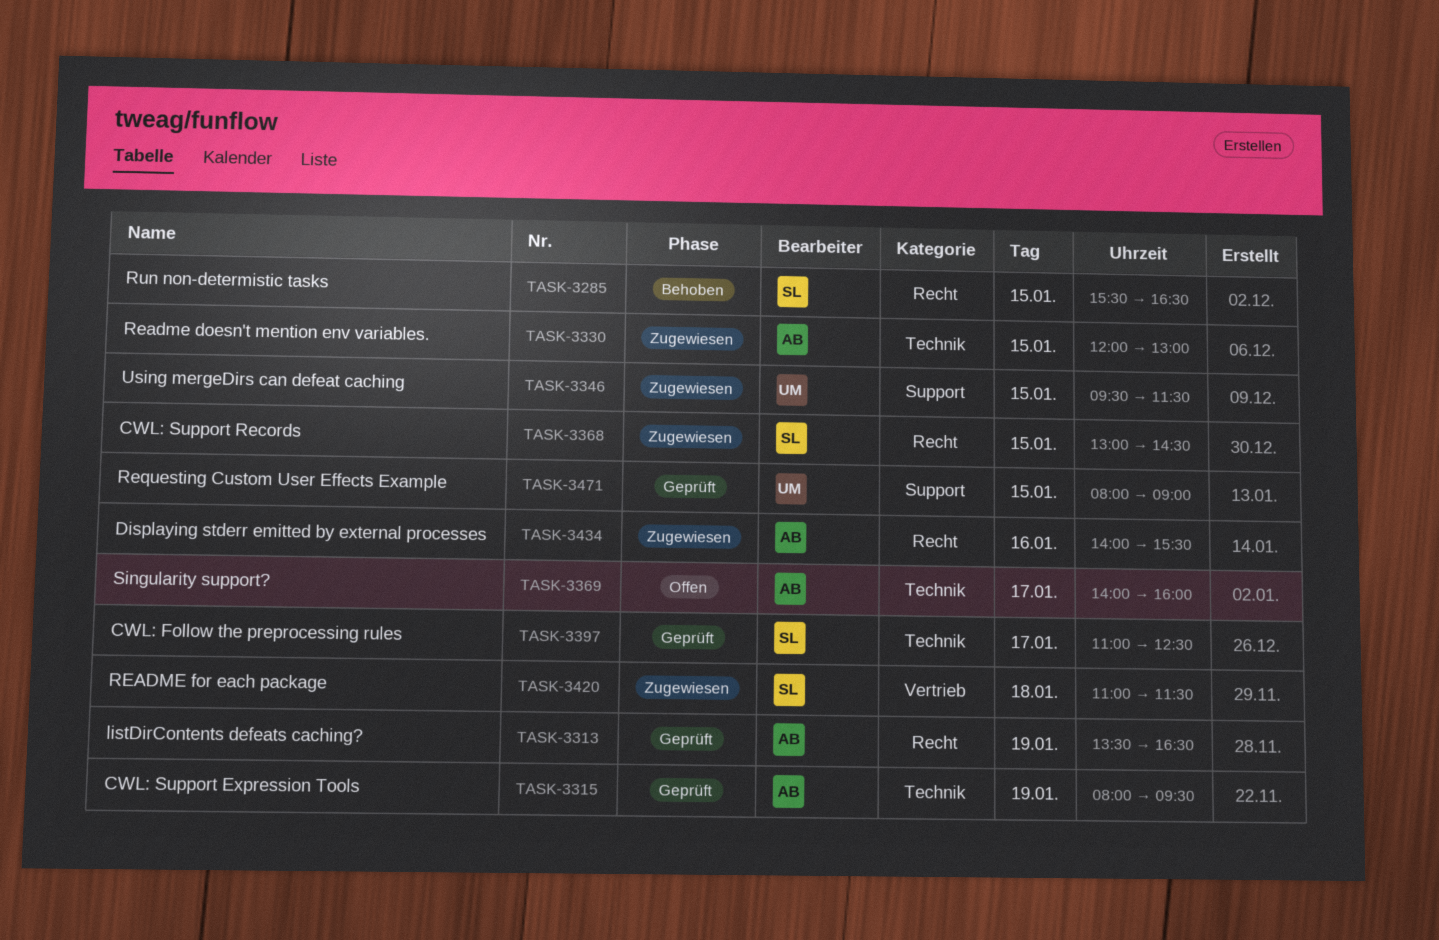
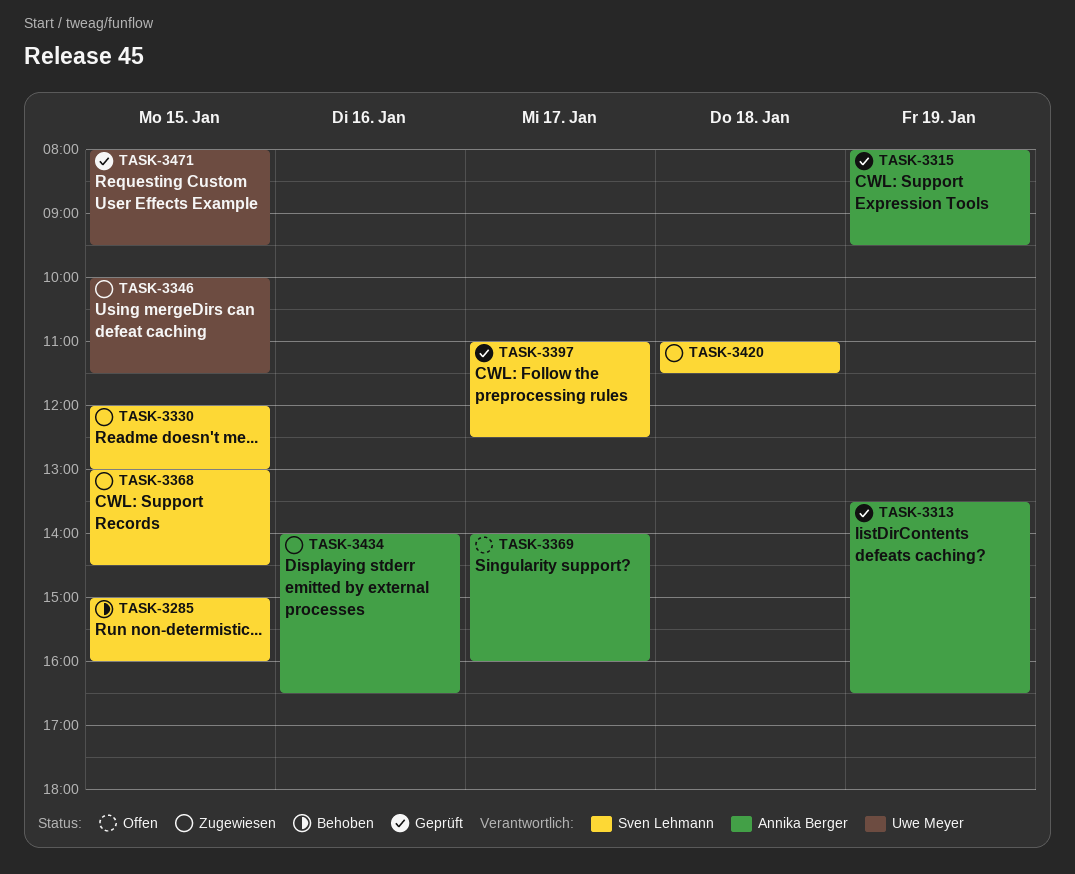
TASK-3285, begins: 15:30 -> 15:00
TASK-3285, ends: 16:30 -> 16:00
TASK-3330, owner: Annika Berger -> Sven Lehmann
TASK-3346, begins: 09:30 -> 10:00
TASK-3434, ends: 15:30 -> 16:30
TASK-3471, ends: 09:00 -> 09:30

